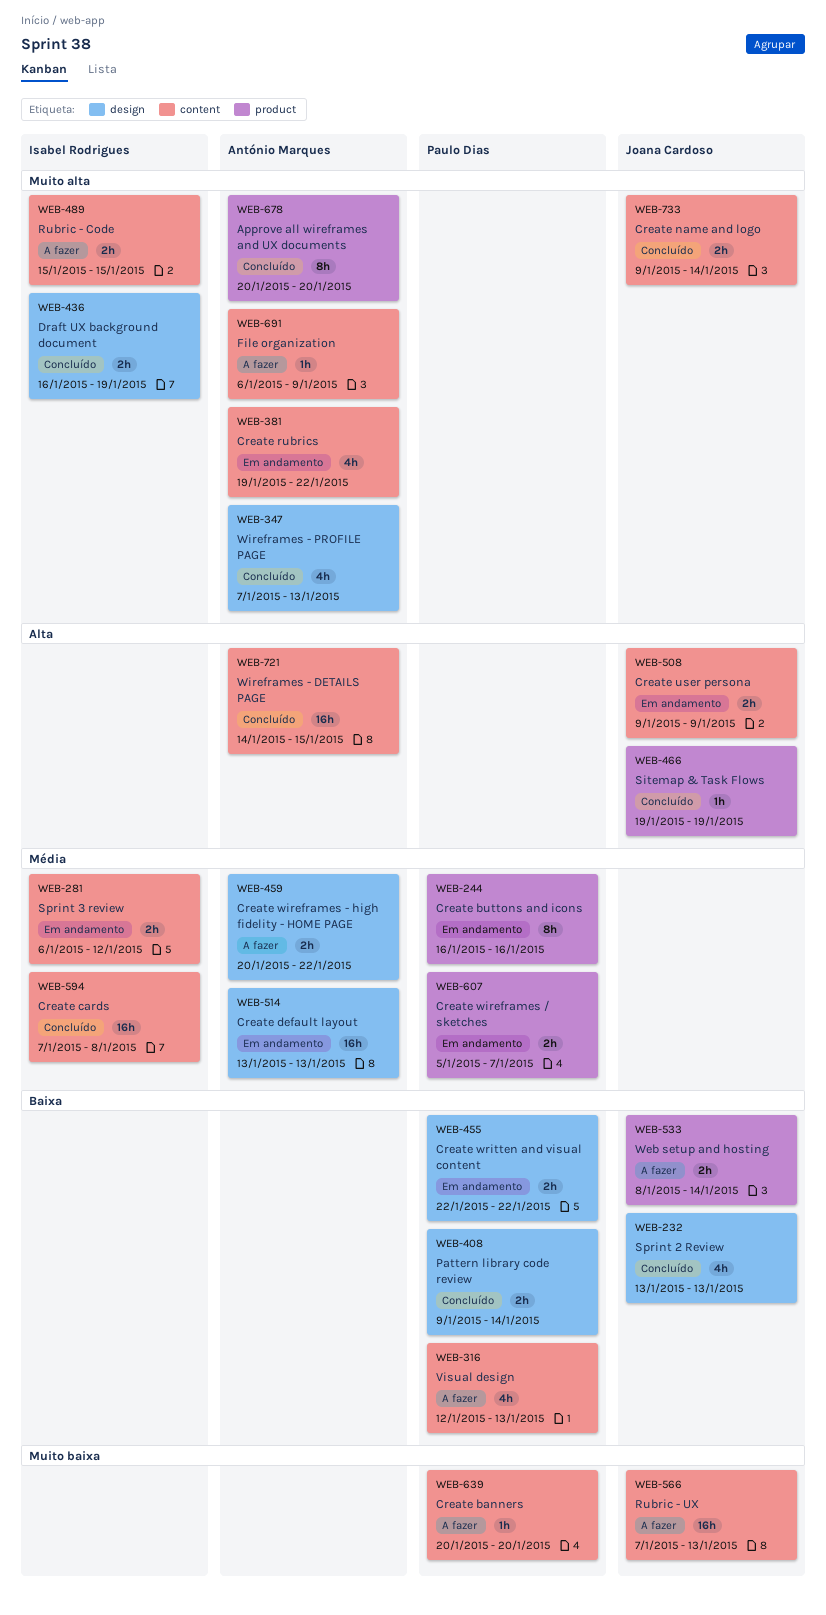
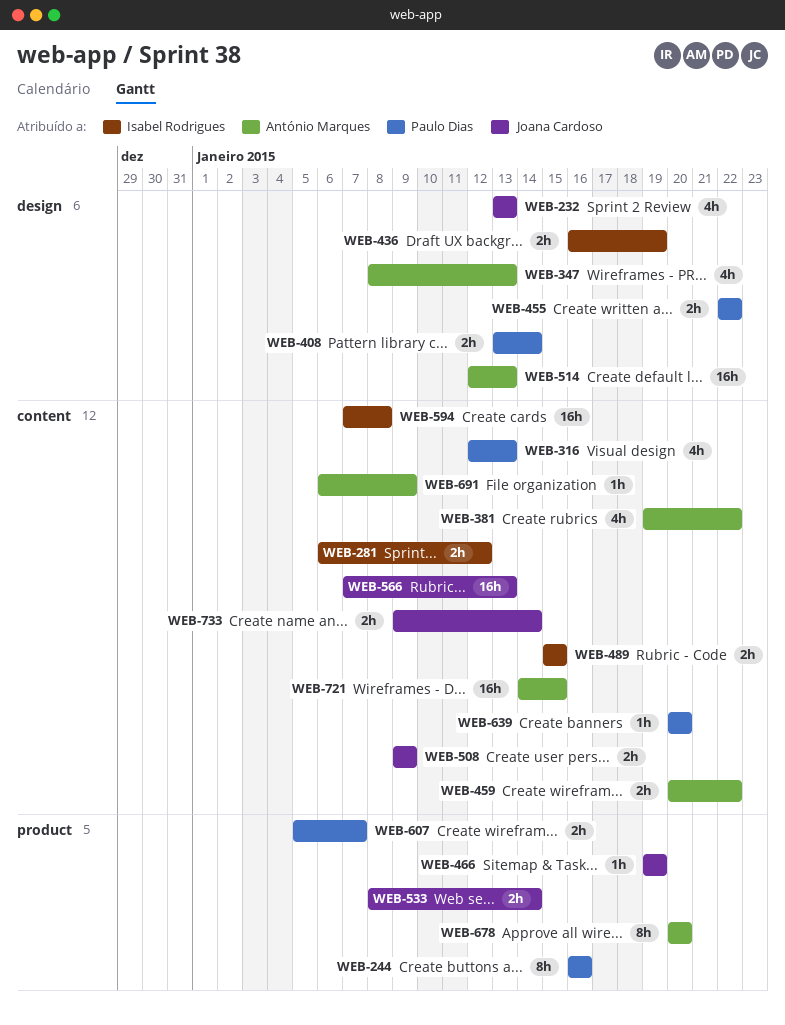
WEB-347, start: Jan 7 -> Jan 8
WEB-408, start: Jan 9 -> Jan 13
WEB-459, label: design -> content
WEB-514, start: Jan 13 -> Jan 12

